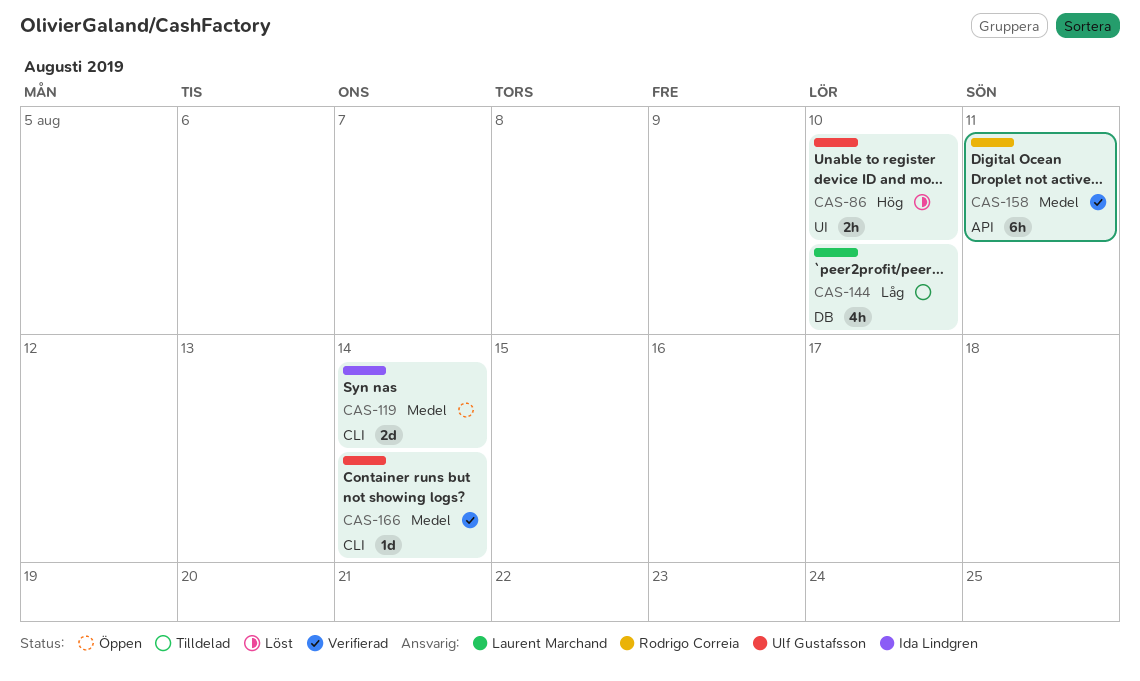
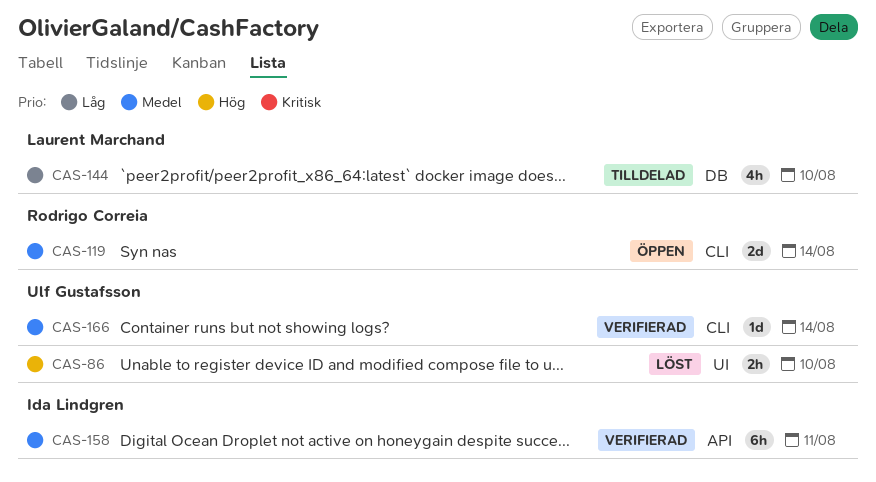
CAS-119, owner: Ida Lindgren -> Rodrigo Correia
CAS-158, owner: Rodrigo Correia -> Ida Lindgren

